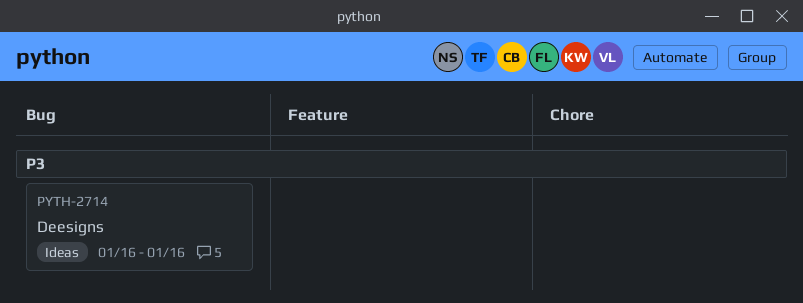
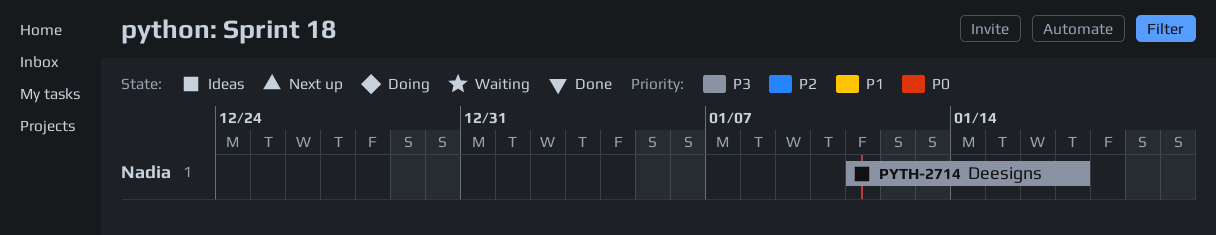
PYTH-2714, start: Jan 16 -> Jan 11
PYTH-2714, due: Jan 16 -> Jan 17

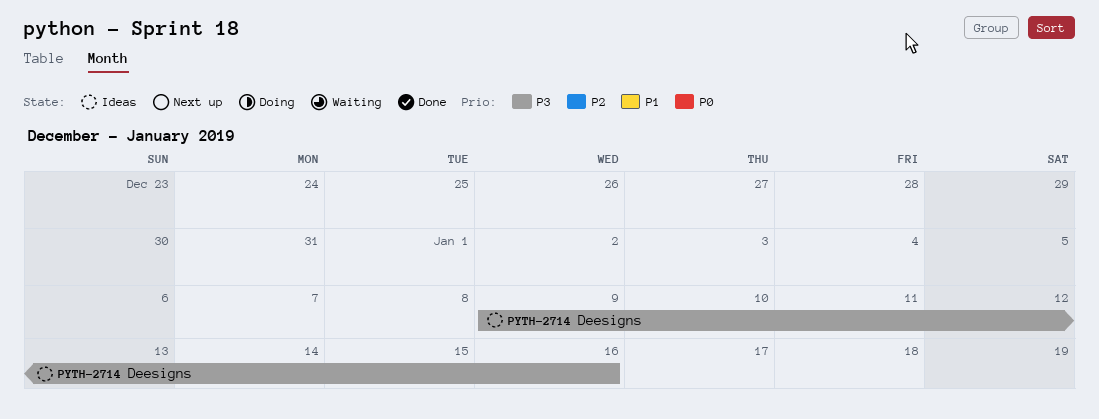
PYTH-2714, start: Jan 11 -> Jan 9
PYTH-2714, due: Jan 17 -> Jan 16

